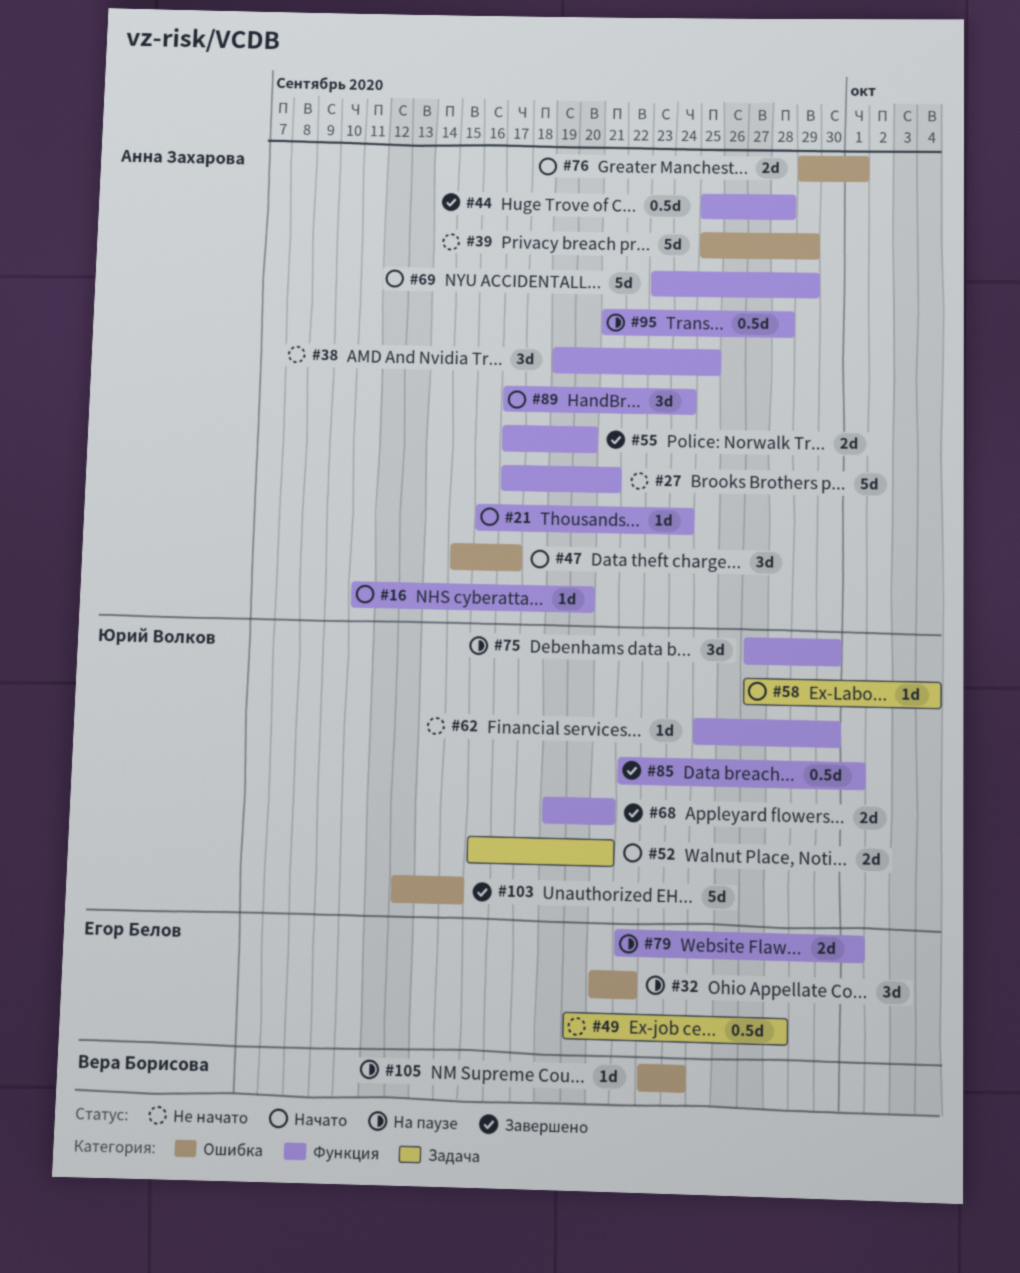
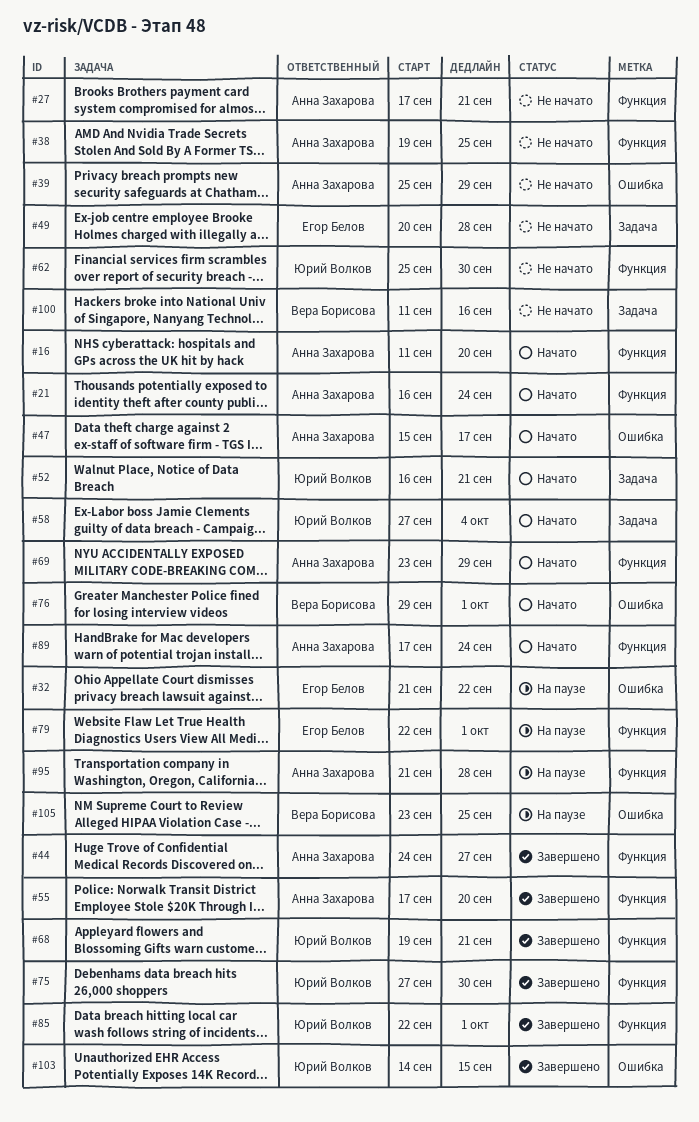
#44, start: Sep 25 -> Sep 24
#44, due: Sep 28 -> Sep 27
#75, status: На паузе -> Завершено
#76, owner: Анна Захарова -> Вера Борисова
#100: none -> present
#103, start: Sep 13 -> Sep 14
#105, due: Sep 24 -> Sep 25

